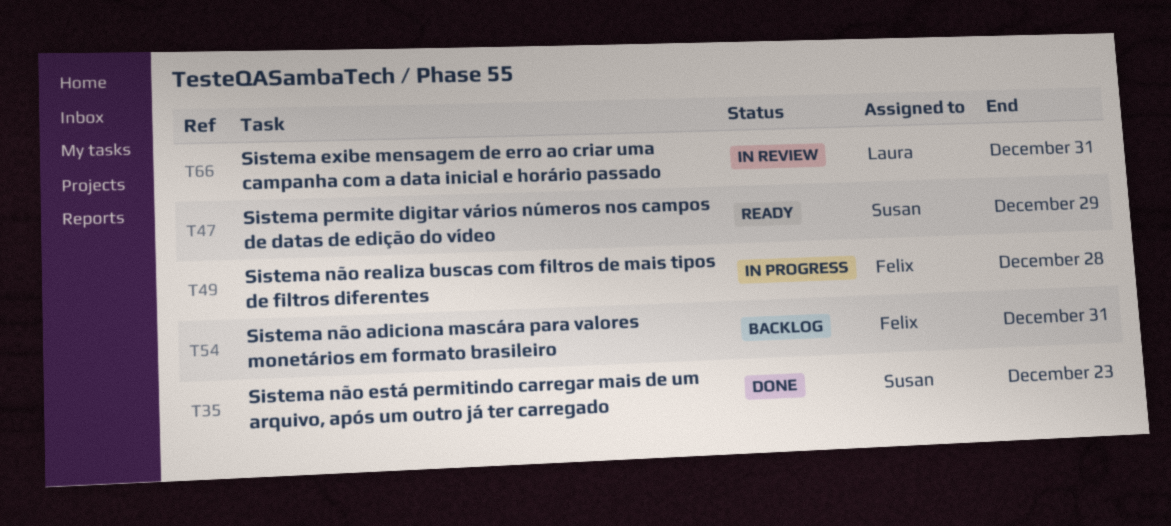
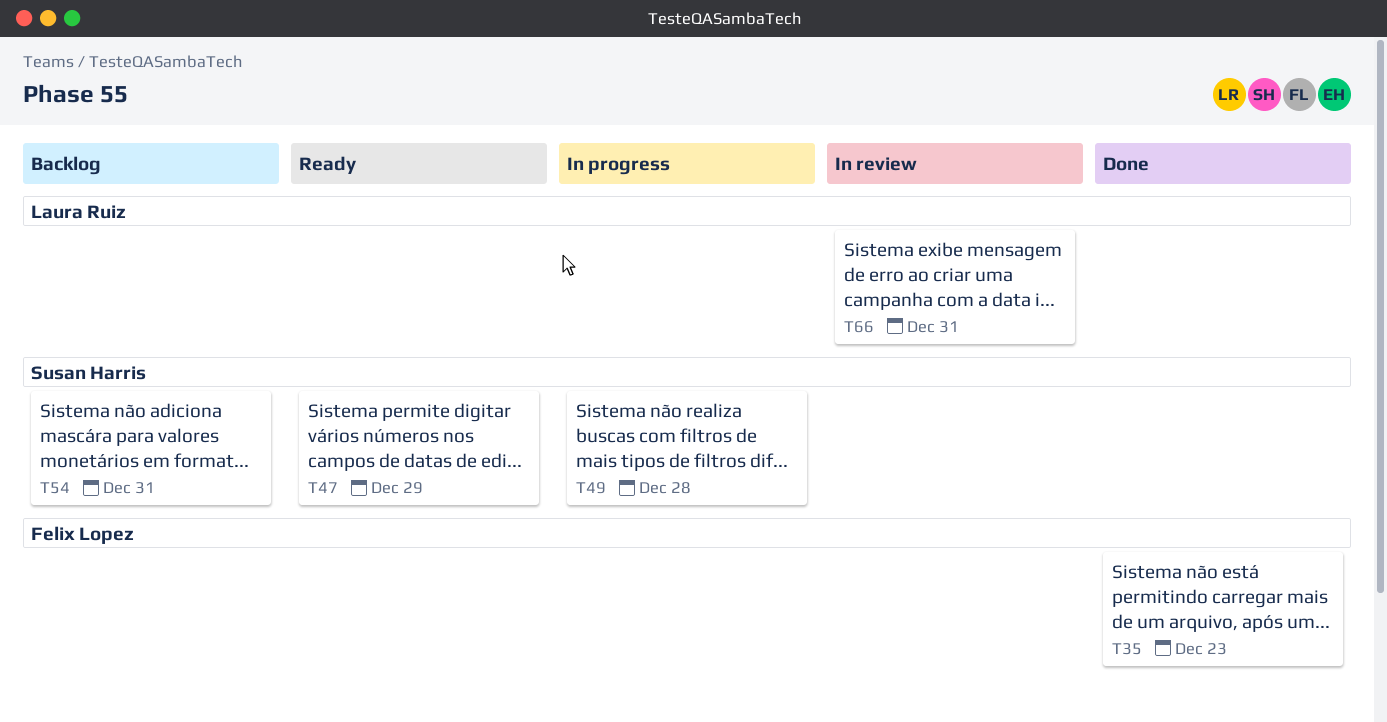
T35, owner: Susan Harris -> Felix Lopez
T49, owner: Felix Lopez -> Susan Harris
T54, owner: Felix Lopez -> Susan Harris

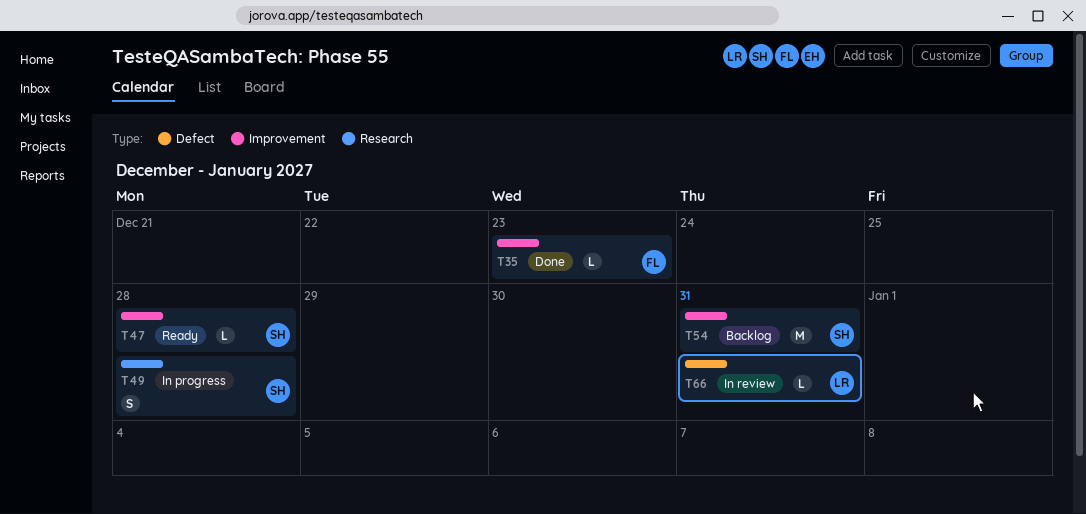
T47, due: Dec 29 -> Dec 28

